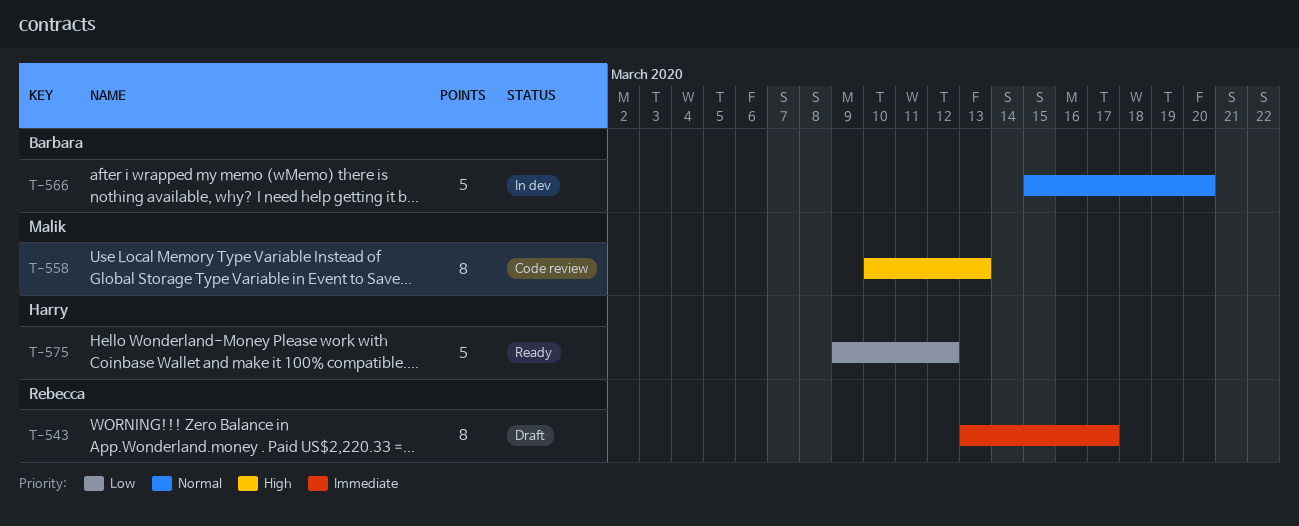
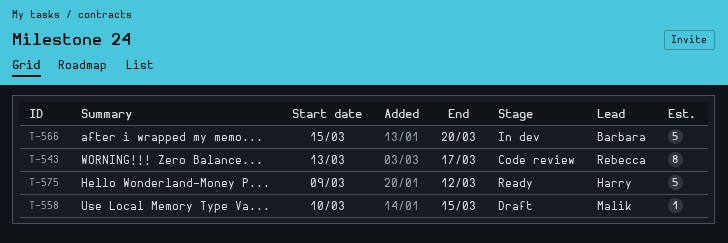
T-543, status: Draft -> Code review
T-558, status: Code review -> Draft
T-558, estimate: 8 -> 1
T-558, due: Mar 13 -> Mar 15

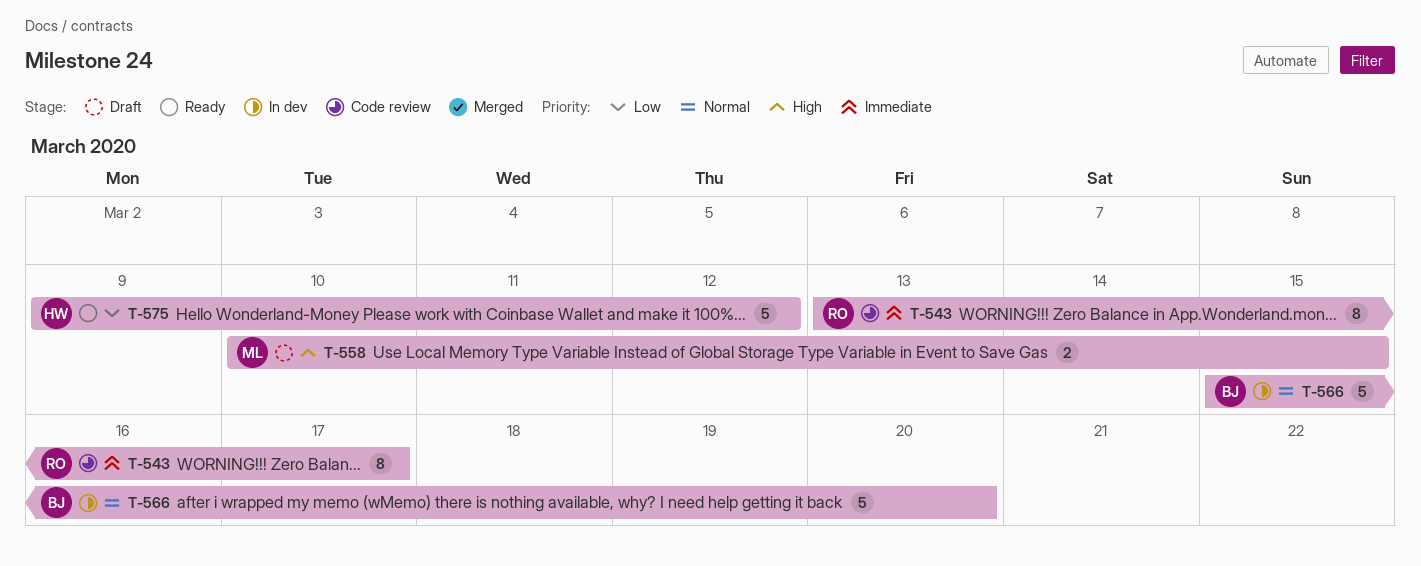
T-558, estimate: 1 -> 2

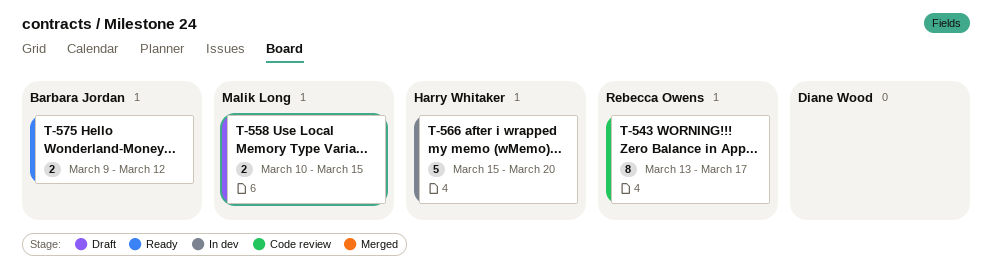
T-566, owner: Barbara Jordan -> Harry Whitaker
T-575, owner: Harry Whitaker -> Barbara Jordan
T-575, estimate: 5 -> 2

